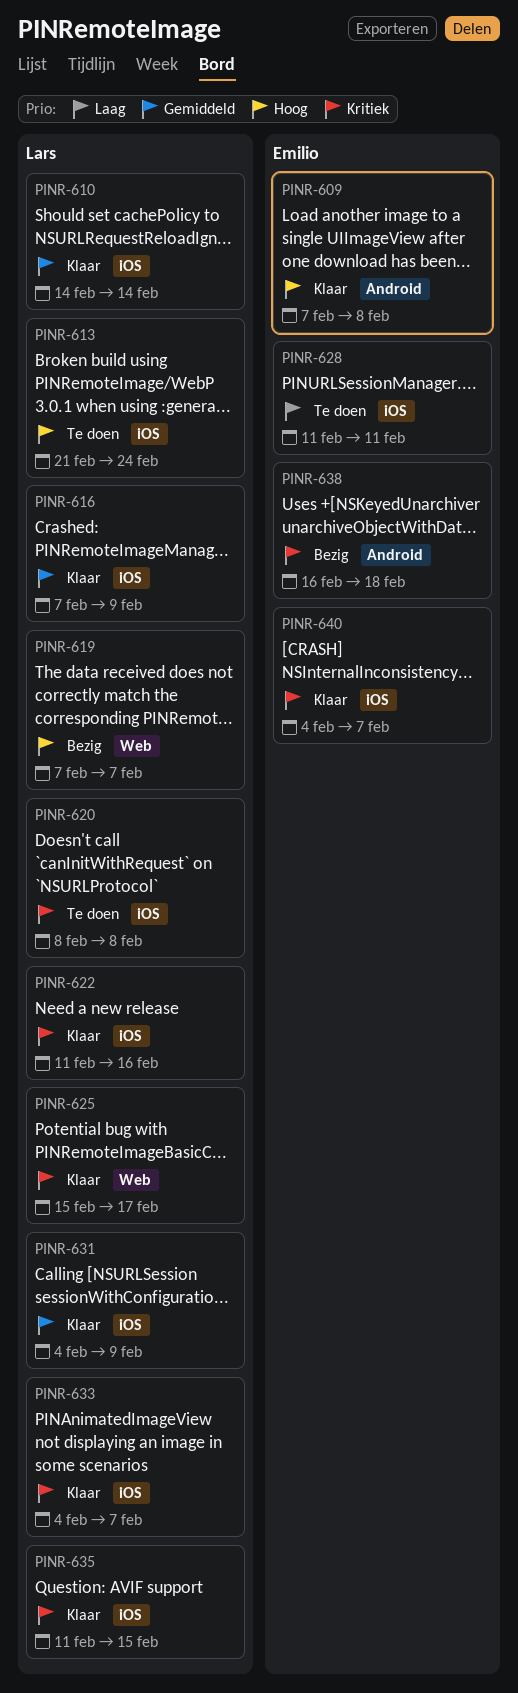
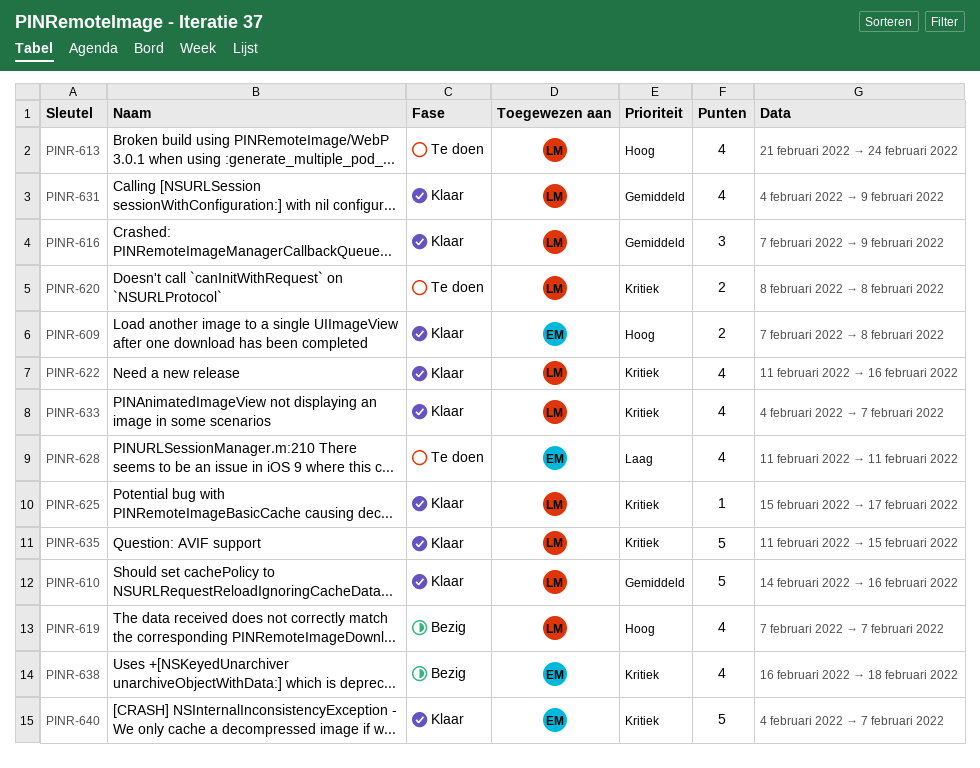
PINR-610, due: Feb 14 -> Feb 16

